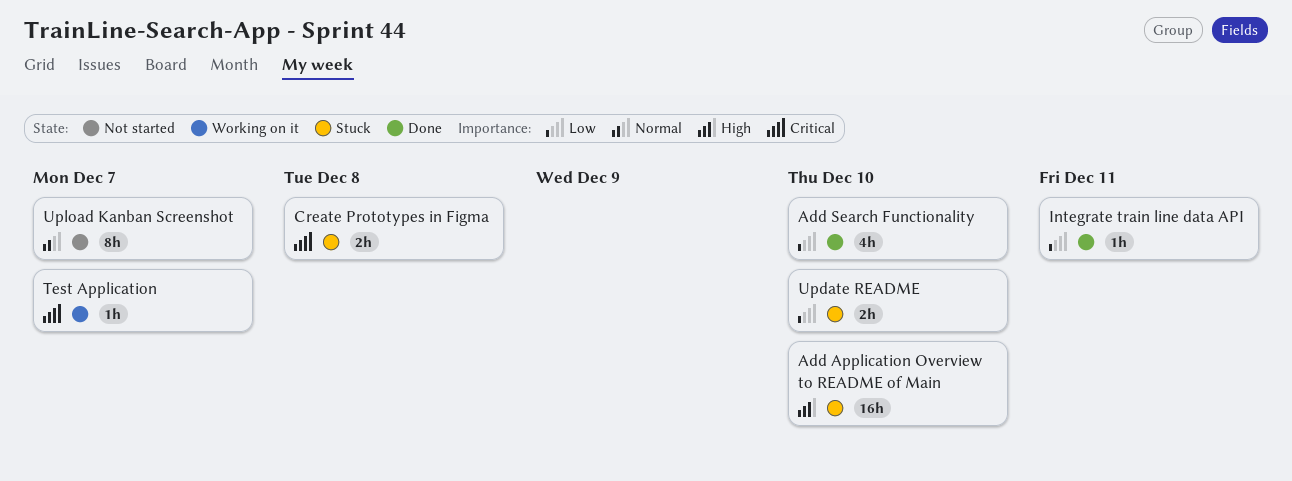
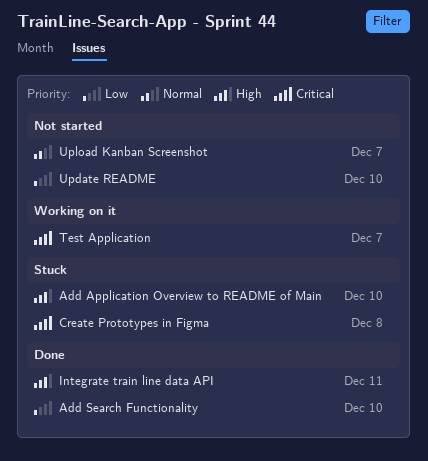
Integrate train line data API, priority: Low -> High
Update README, status: Stuck -> Not started

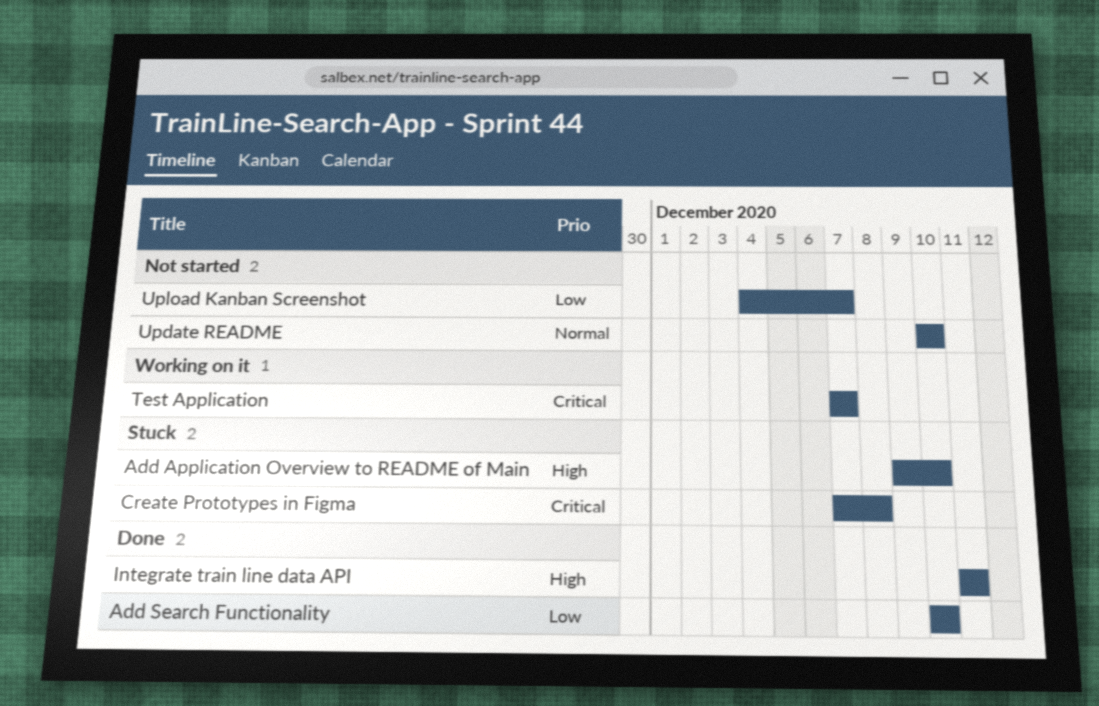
Update README, priority: Low -> Normal
Upload Kanban Screenshot, priority: Normal -> Low

